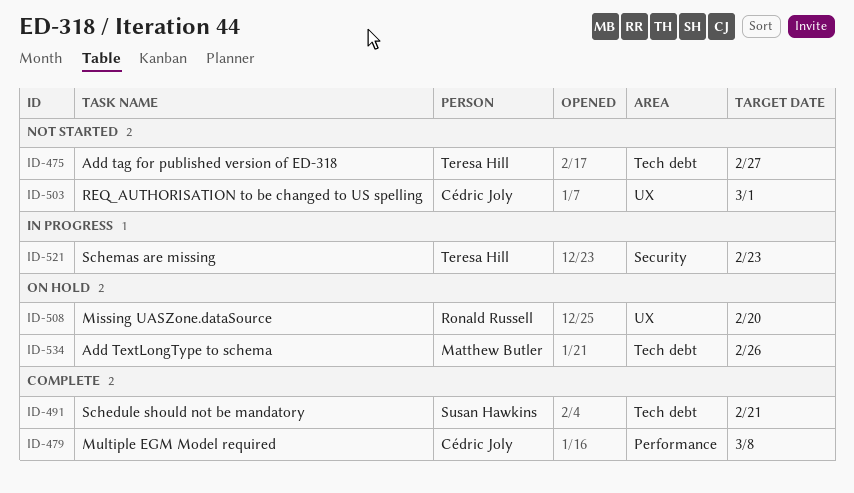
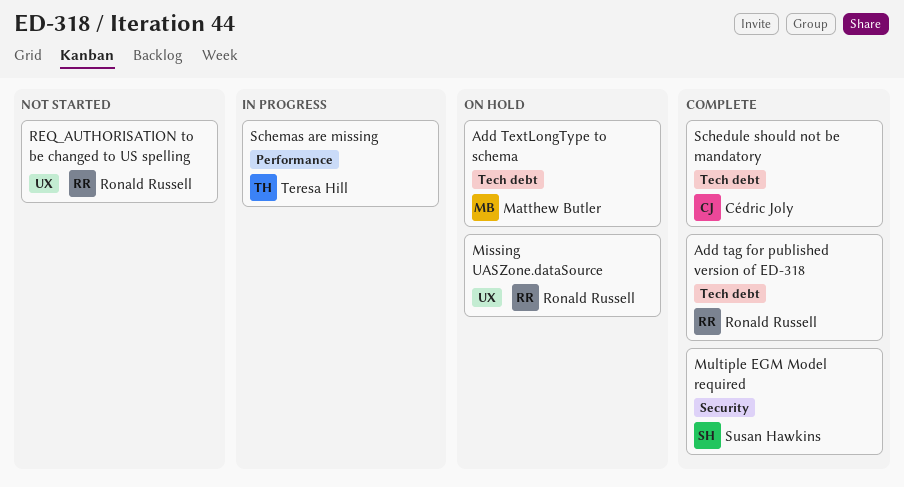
Add tag for published version of ED-318, status: Not started -> Complete
Add tag for published version of ED-318, owner: Teresa Hill -> Ronald Russell
Multiple EGM Model required, owner: Cédric Joly -> Susan Hawkins
Multiple EGM Model required, label: Performance -> Security
REQ_AUTHORISATION to be changed to US spelling, owner: Cédric Joly -> Ronald Russell
Schedule should not be mandatory, owner: Susan Hawkins -> Cédric Joly
Schemas are missing, label: Security -> Performance

